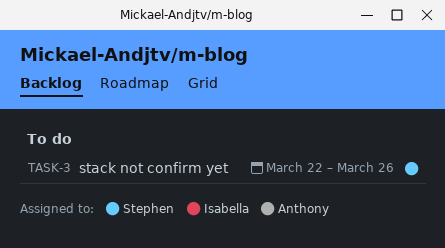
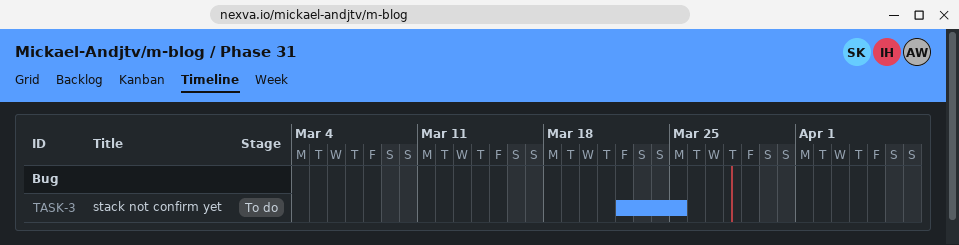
TASK-3, due: Mar 26 -> Mar 25

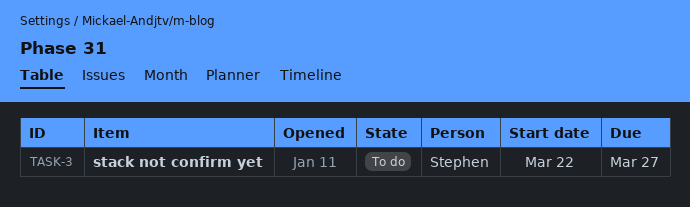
TASK-3, due: Mar 25 -> Mar 27

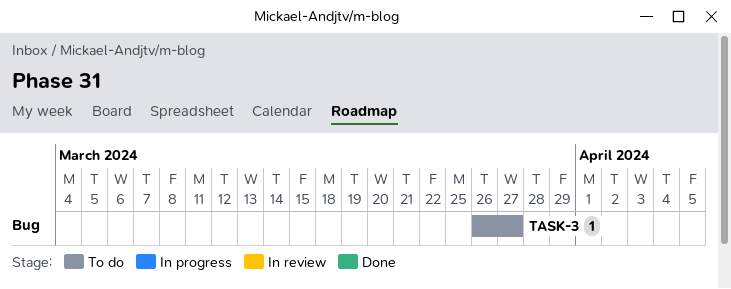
TASK-3, start: Mar 22 -> Mar 26

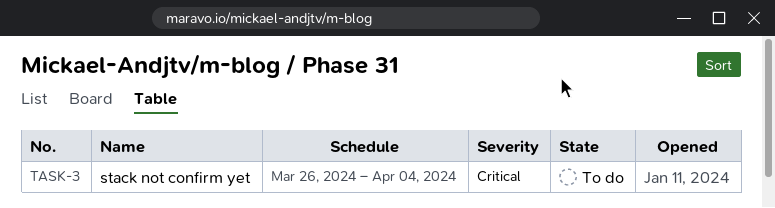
TASK-3, due: Mar 27 -> Apr 4

